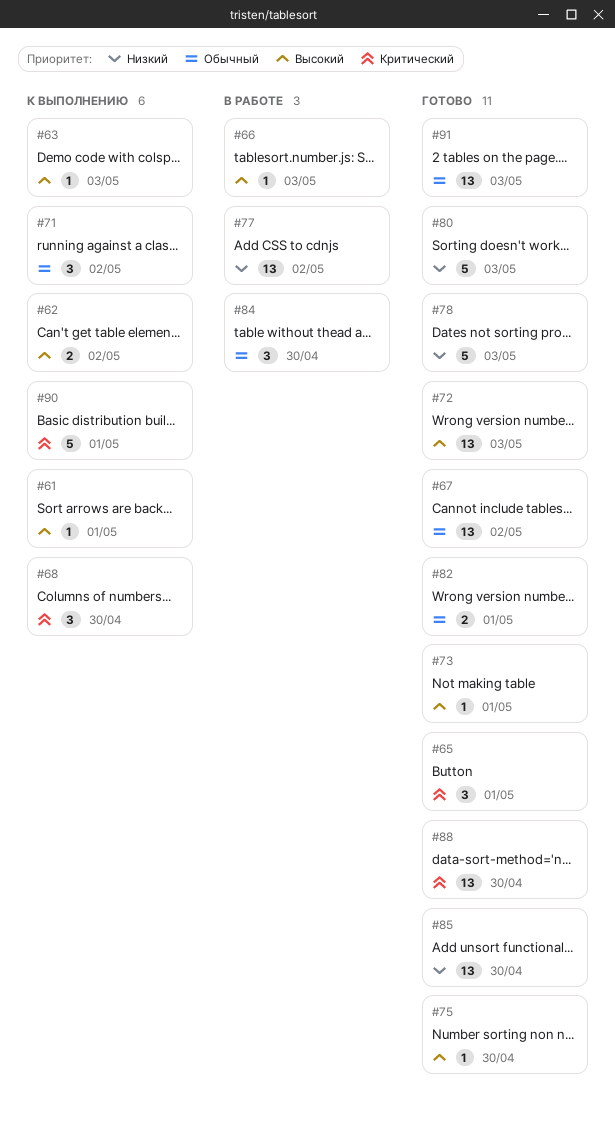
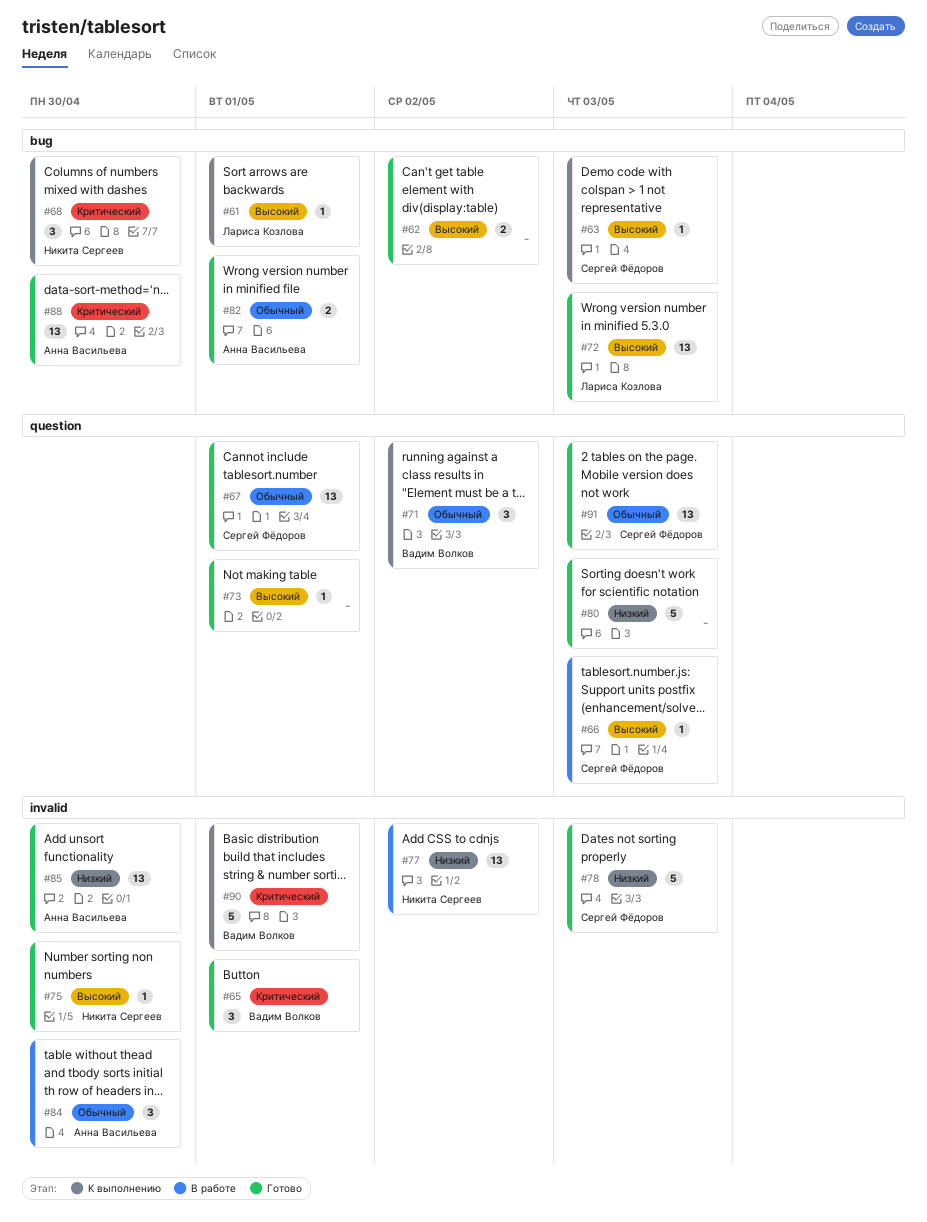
#62, status: К выполнению -> Готово
#67, due: May 2 -> May 1

